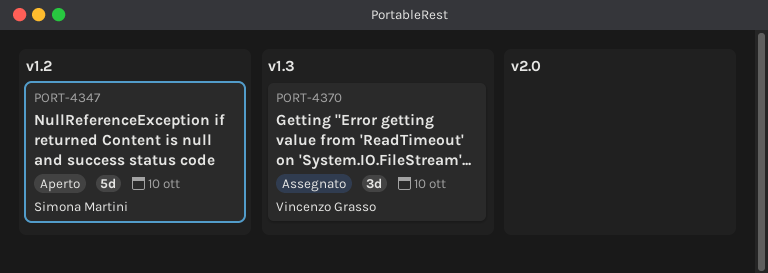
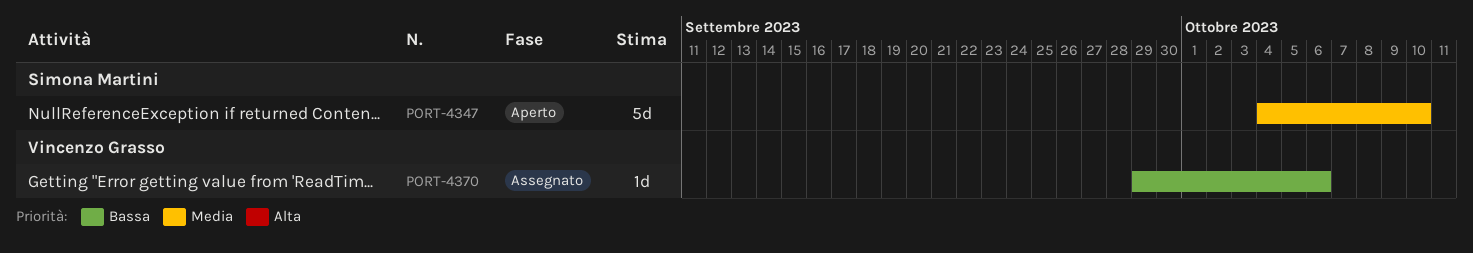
PORT-4370, estimate: 3d -> 1d
PORT-4370, due: Oct 10 -> Oct 6

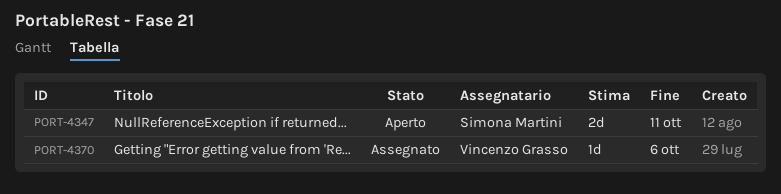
PORT-4347, estimate: 5d -> 2d
PORT-4347, due: Oct 10 -> Oct 11

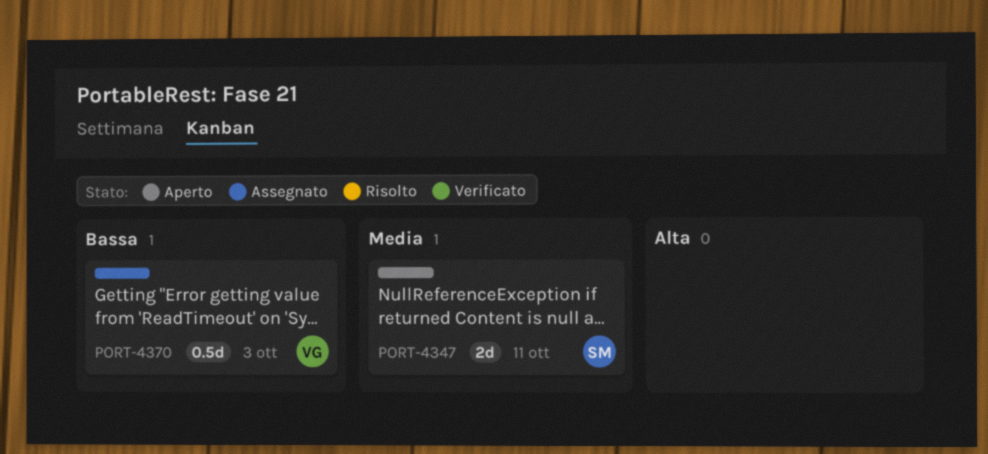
PORT-4370, estimate: 1d -> 0.5d
PORT-4370, due: Oct 6 -> Oct 3

